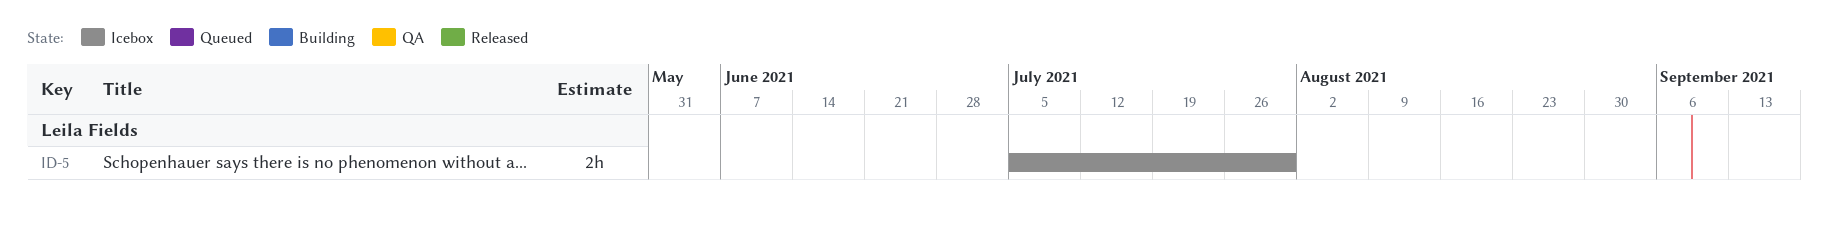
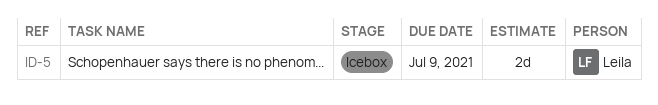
ID-5, estimate: 2h -> 2d
ID-5, due: Jul 30 -> Jul 9

